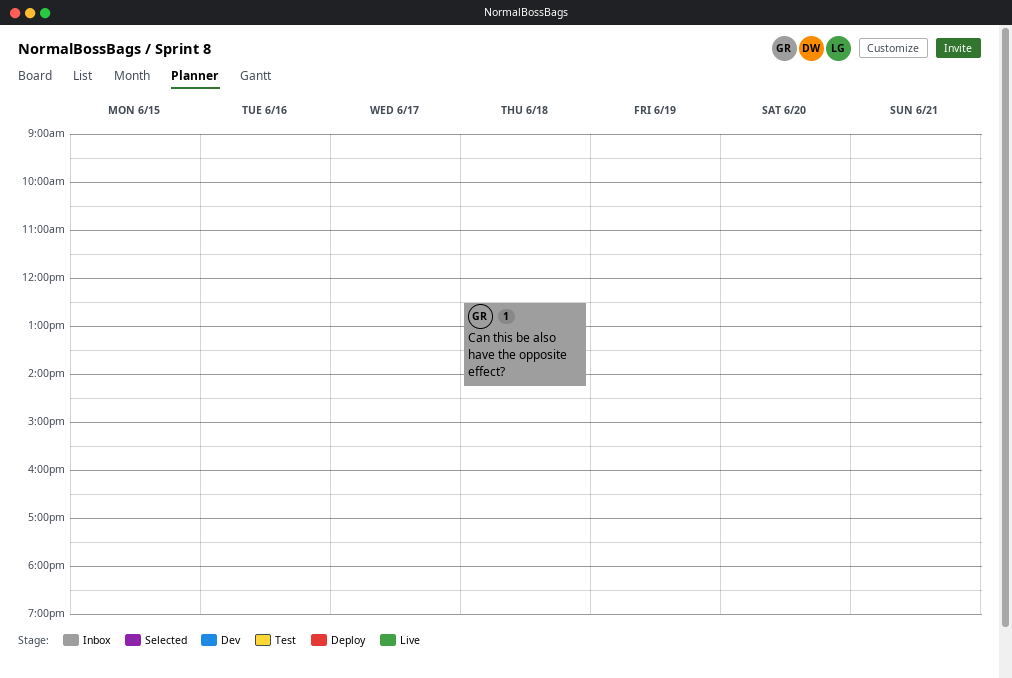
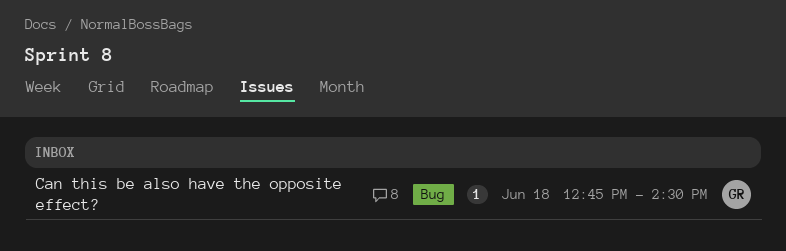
Can this be also have the opposite effect?, begins: 12:30 -> 12:45
Can this be also have the opposite effect?, ends: 14:15 -> 14:30

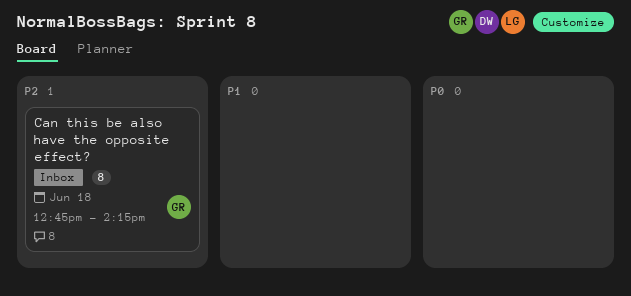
Can this be also have the opposite effect?, estimate: 1 -> 8
Can this be also have the opposite effect?, ends: 14:30 -> 14:15

